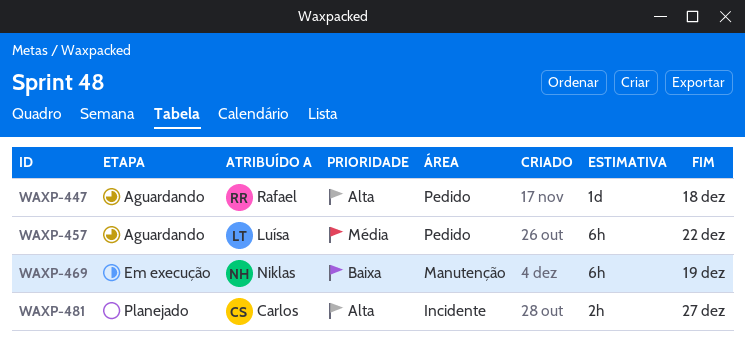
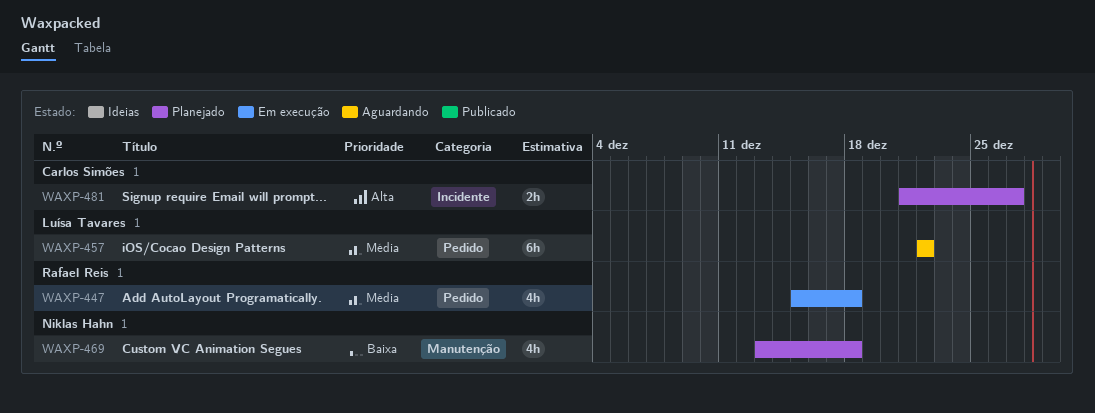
WAXP-447, status: Aguardando -> Em execução
WAXP-447, priority: Alta -> Média
WAXP-447, estimate: 1d -> 4h
WAXP-469, status: Em execução -> Planejado
WAXP-469, estimate: 6h -> 4h
WAXP-469, due: Dec 19 -> Dec 18

